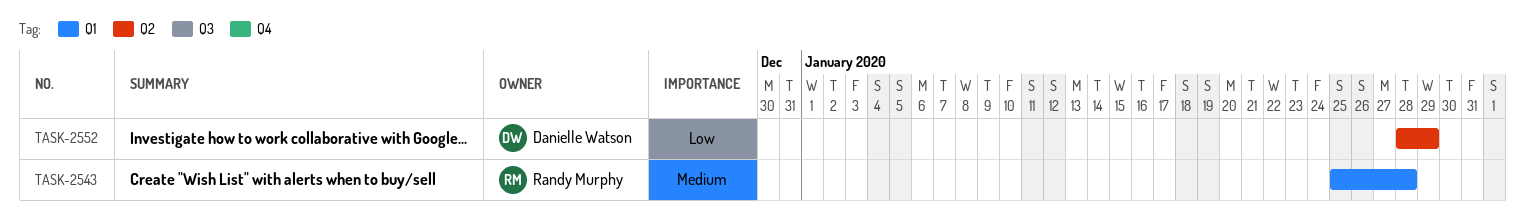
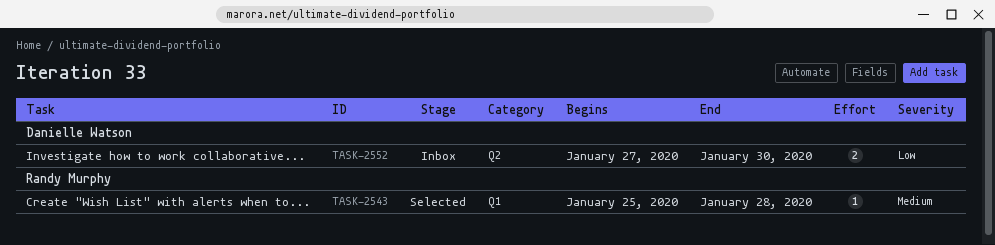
TASK-2552, start: Jan 28 -> Jan 27
TASK-2552, due: Jan 29 -> Jan 30

